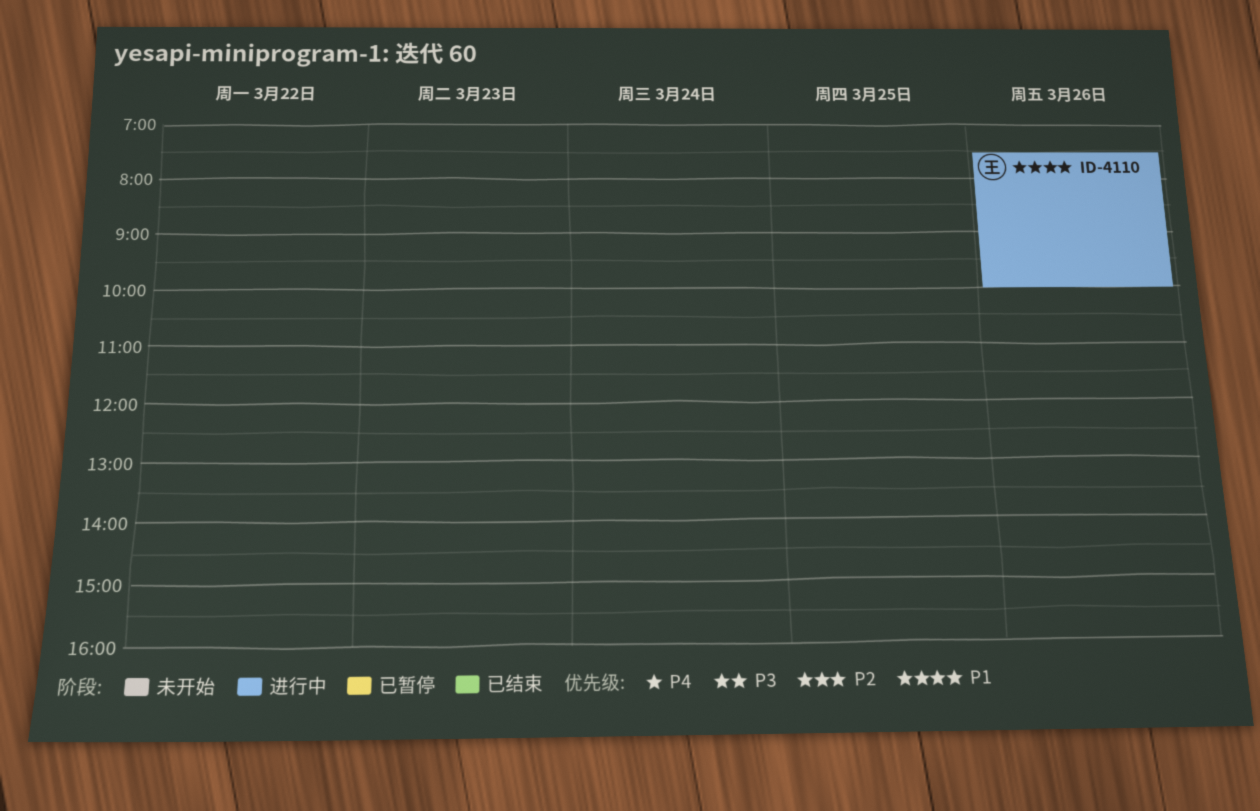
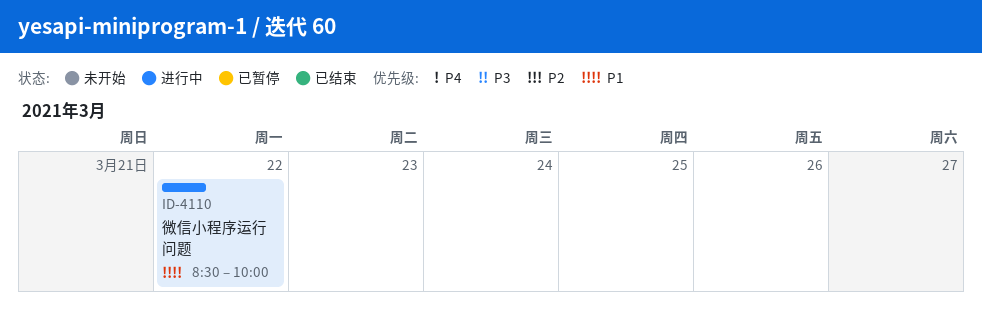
ID-4110, day: Mar 26 -> Mar 22
ID-4110, begins: 07:30 -> 08:30

